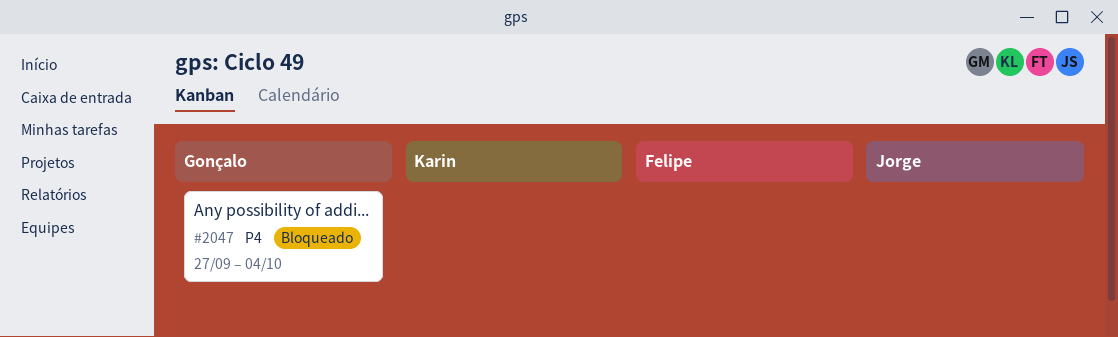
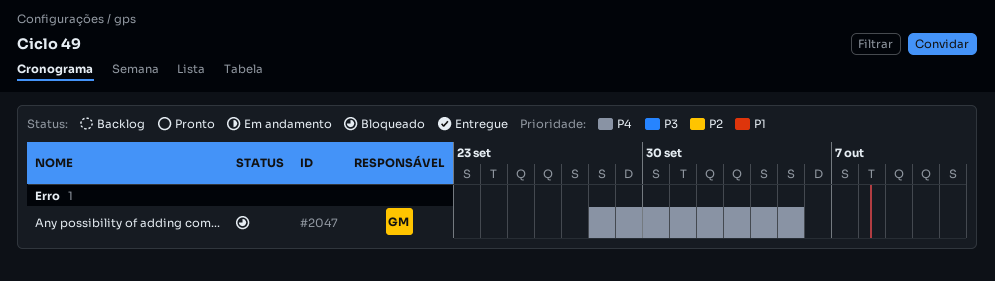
#2047, start: Sep 27 -> Sep 28
#2047, due: Oct 4 -> Oct 5

